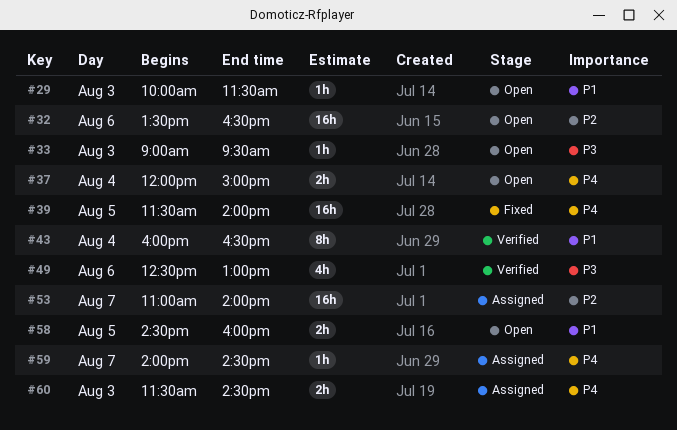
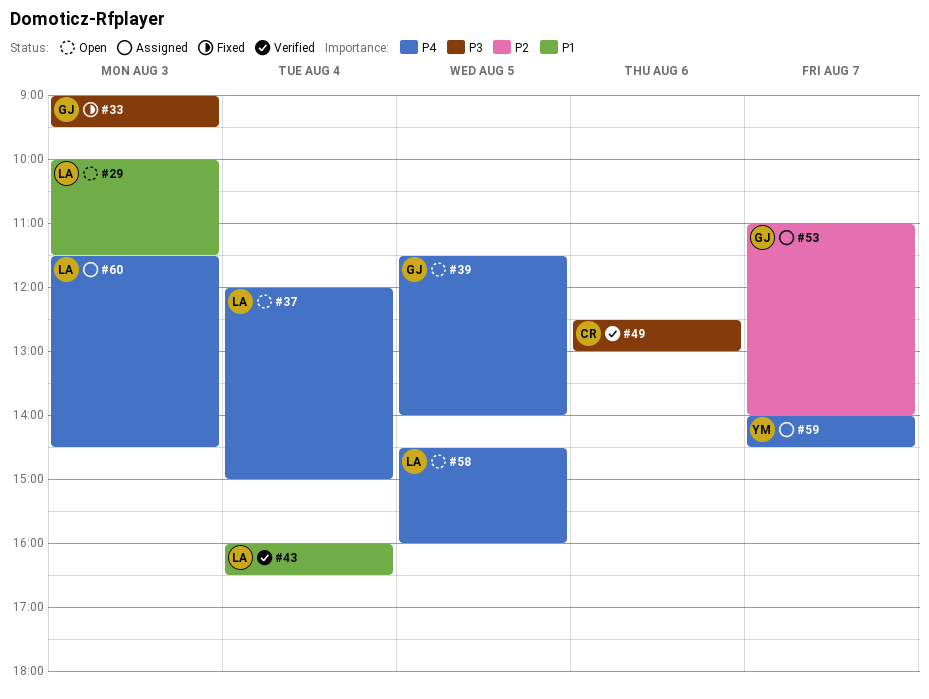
#32: present -> none
#33, status: Open -> Fixed
#39, status: Fixed -> Open
#58, priority: P1 -> P4

